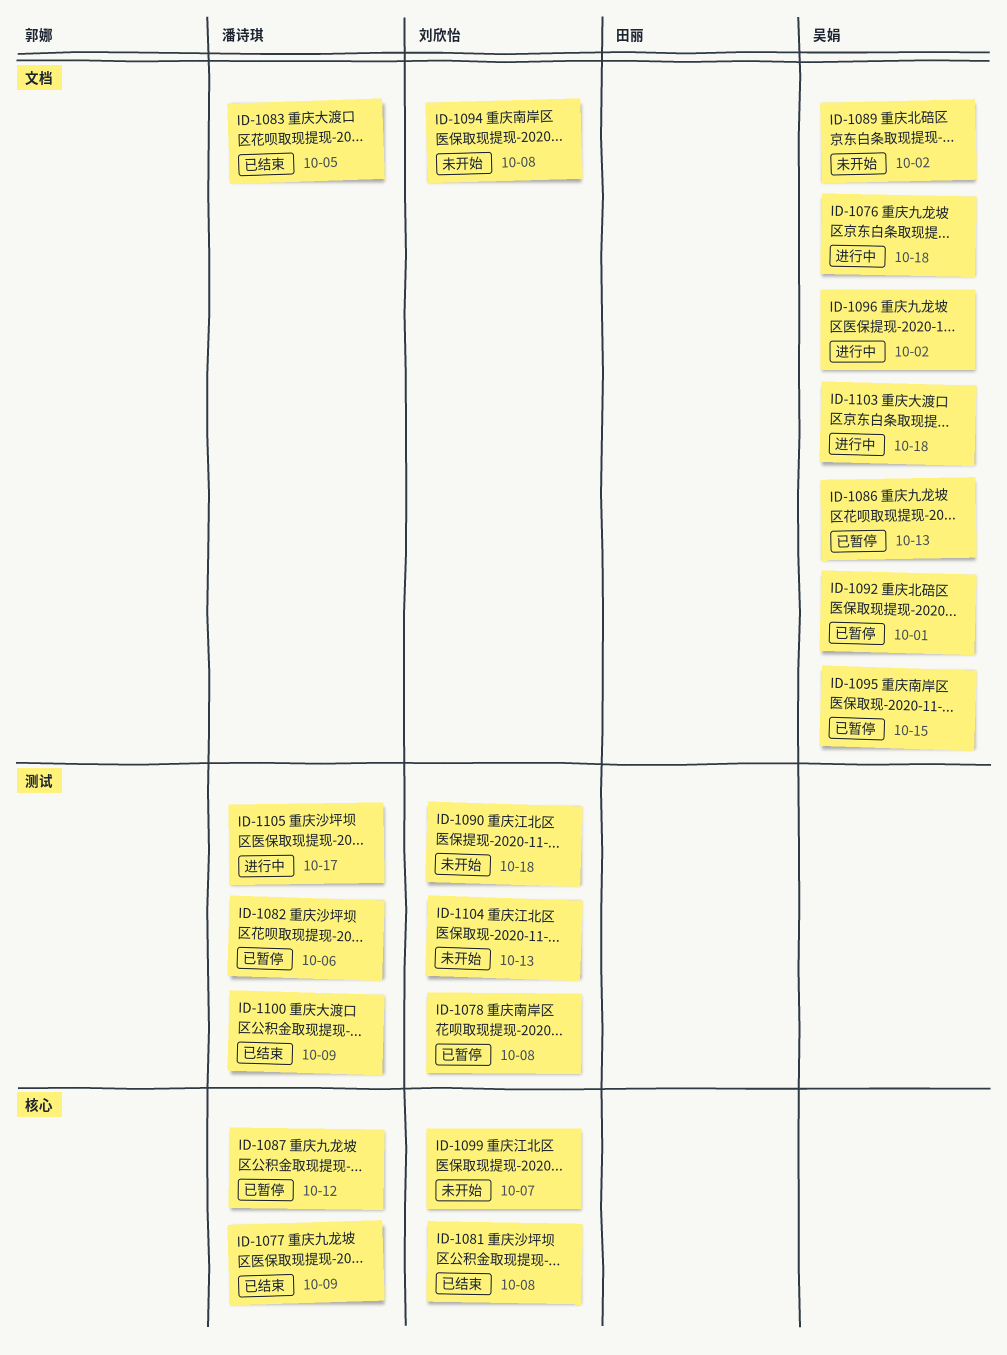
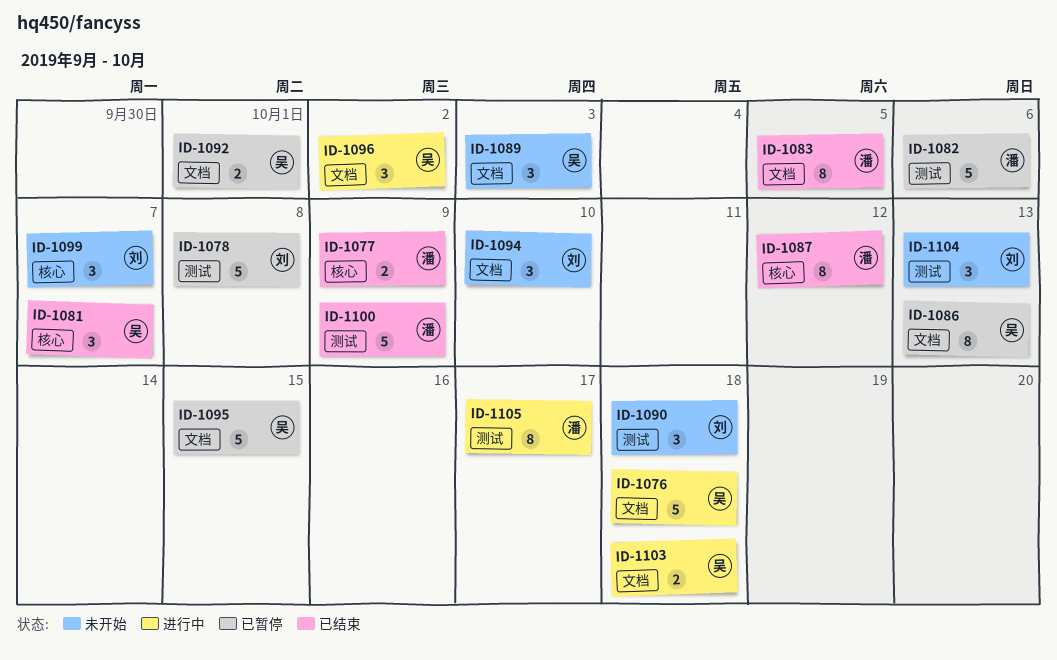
ID-1081, owner: 刘欣怡 -> 吴娟
ID-1081, due: Oct 8 -> Oct 7
ID-1087, status: 已暂停 -> 已结束
ID-1089, due: Oct 2 -> Oct 3
ID-1094, due: Oct 8 -> Oct 10

